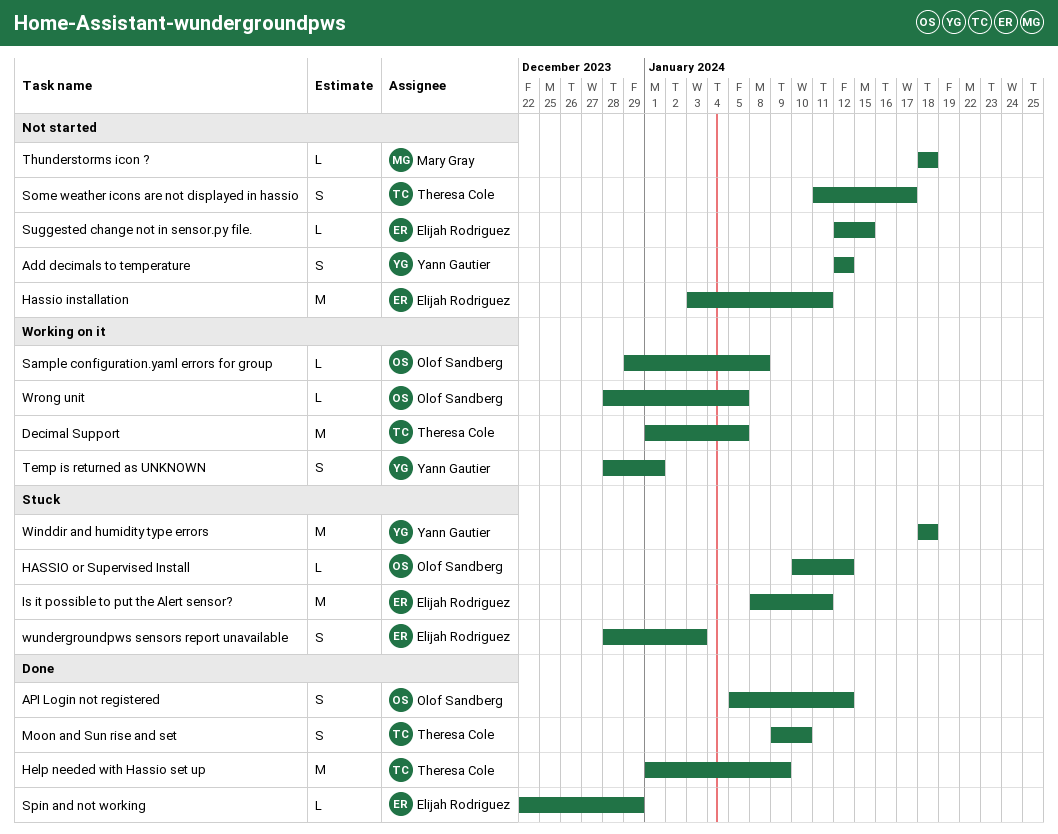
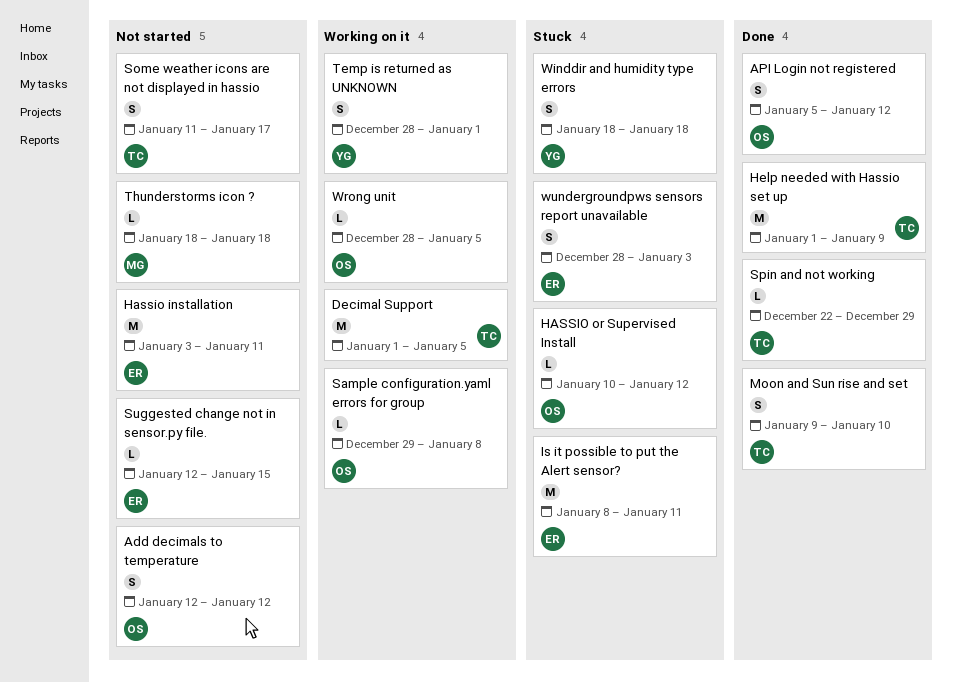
Add decimals to temperature, owner: Yann Gautier -> Olof Sandberg
Spin and not working, owner: Elijah Rodriguez -> Theresa Cole
Winddir and humidity type errors, estimate: M -> S

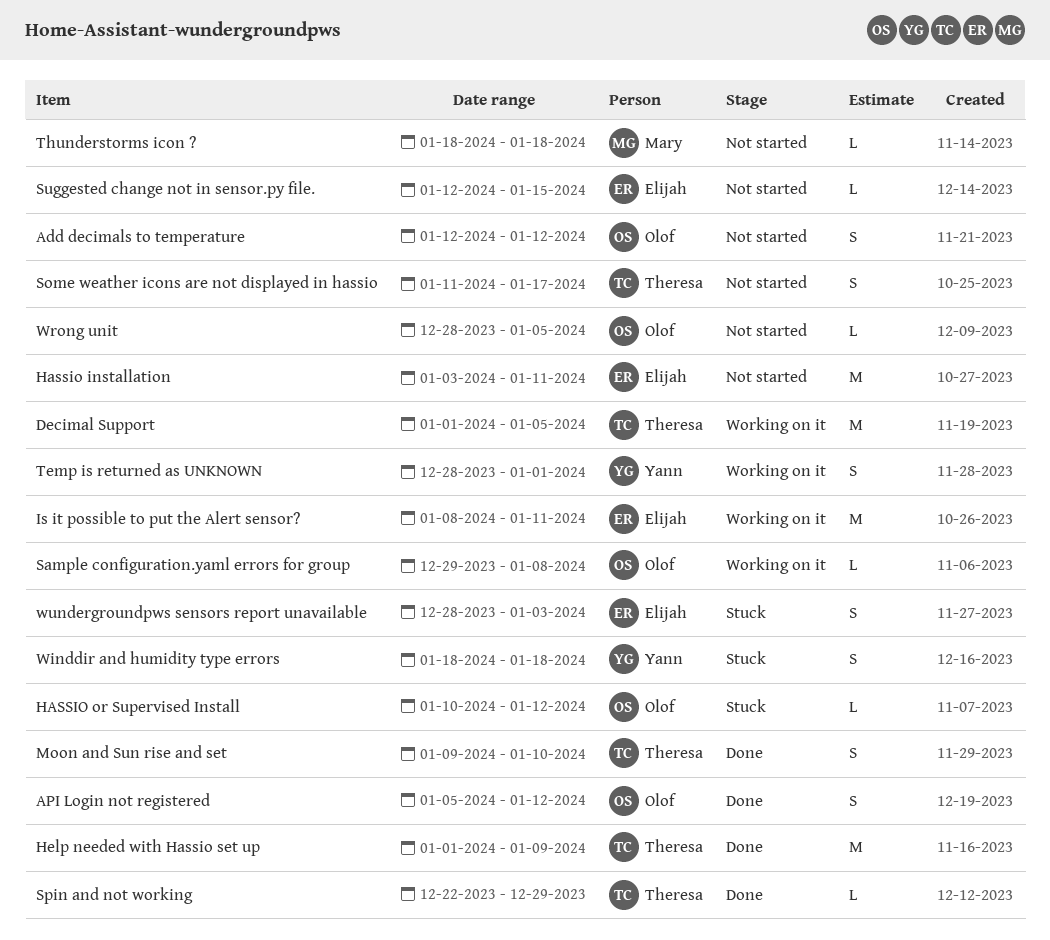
Is it possible to put the Alert sensor?, status: Stuck -> Working on it
Wrong unit, status: Working on it -> Not started

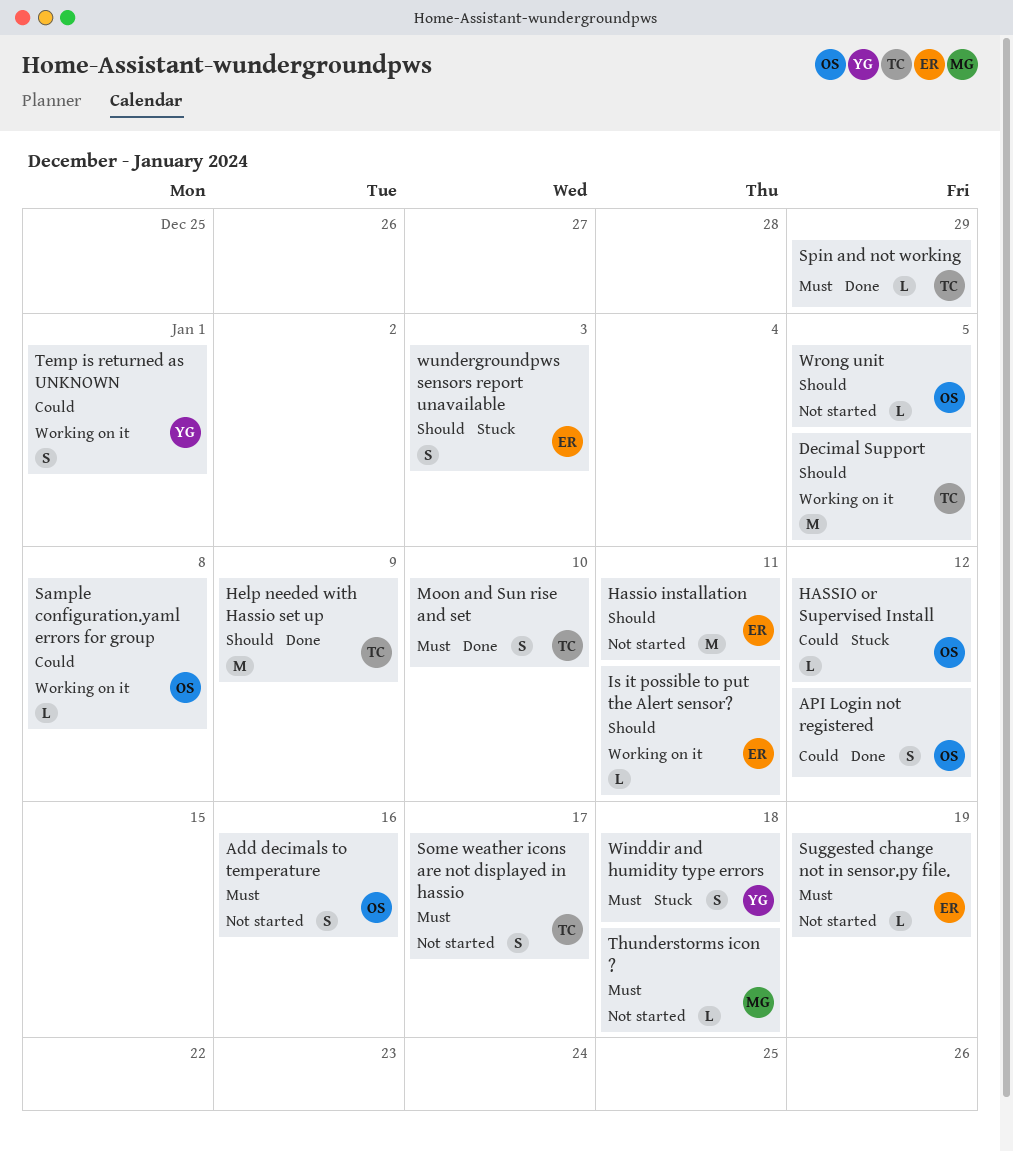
Add decimals to temperature, due: Jan 12 -> Jan 16
Is it possible to put the Alert sensor?, estimate: M -> L
Suggested change not in sensor.py file., due: Jan 15 -> Jan 19

